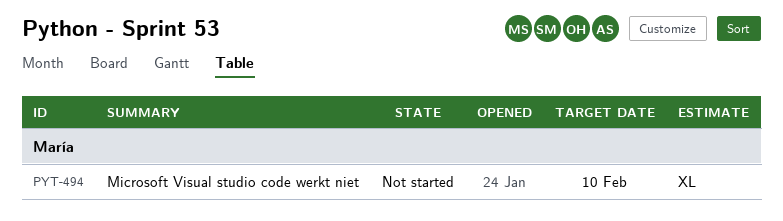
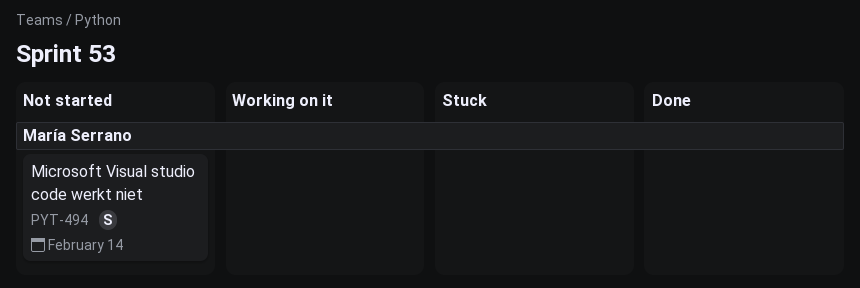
PYT-494, estimate: XL -> S
PYT-494, due: Feb 10 -> Feb 14

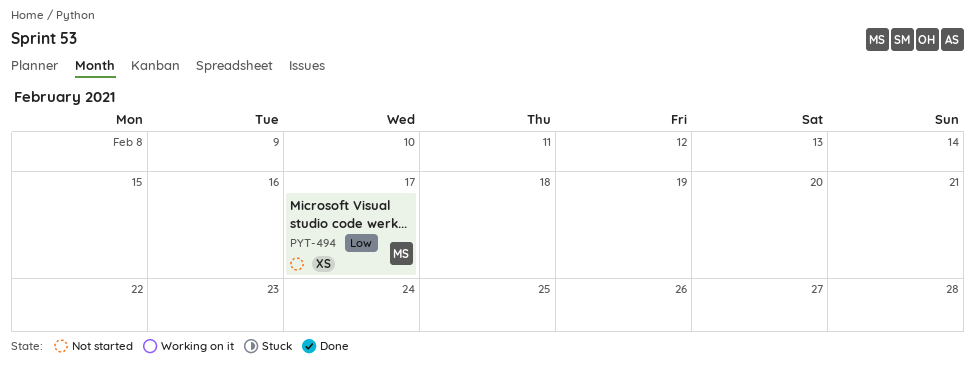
PYT-494, estimate: S -> XS
PYT-494, due: Feb 14 -> Feb 17

